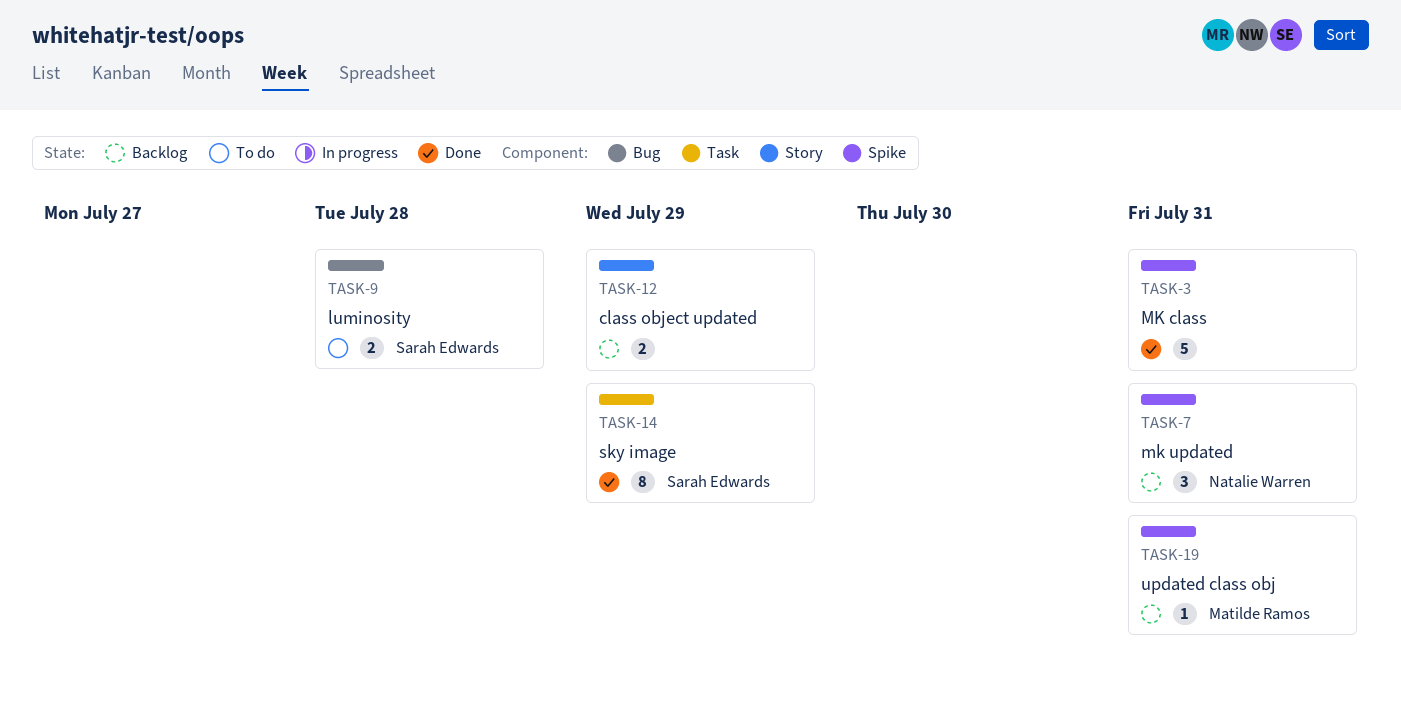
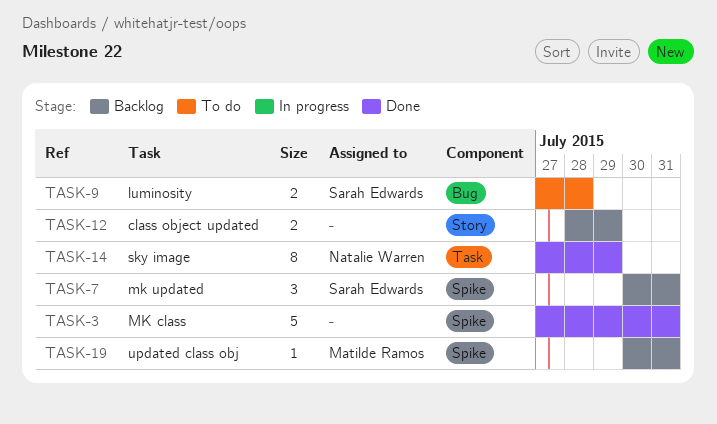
TASK-7, owner: Natalie Warren -> Sarah Edwards
TASK-14, owner: Sarah Edwards -> Natalie Warren

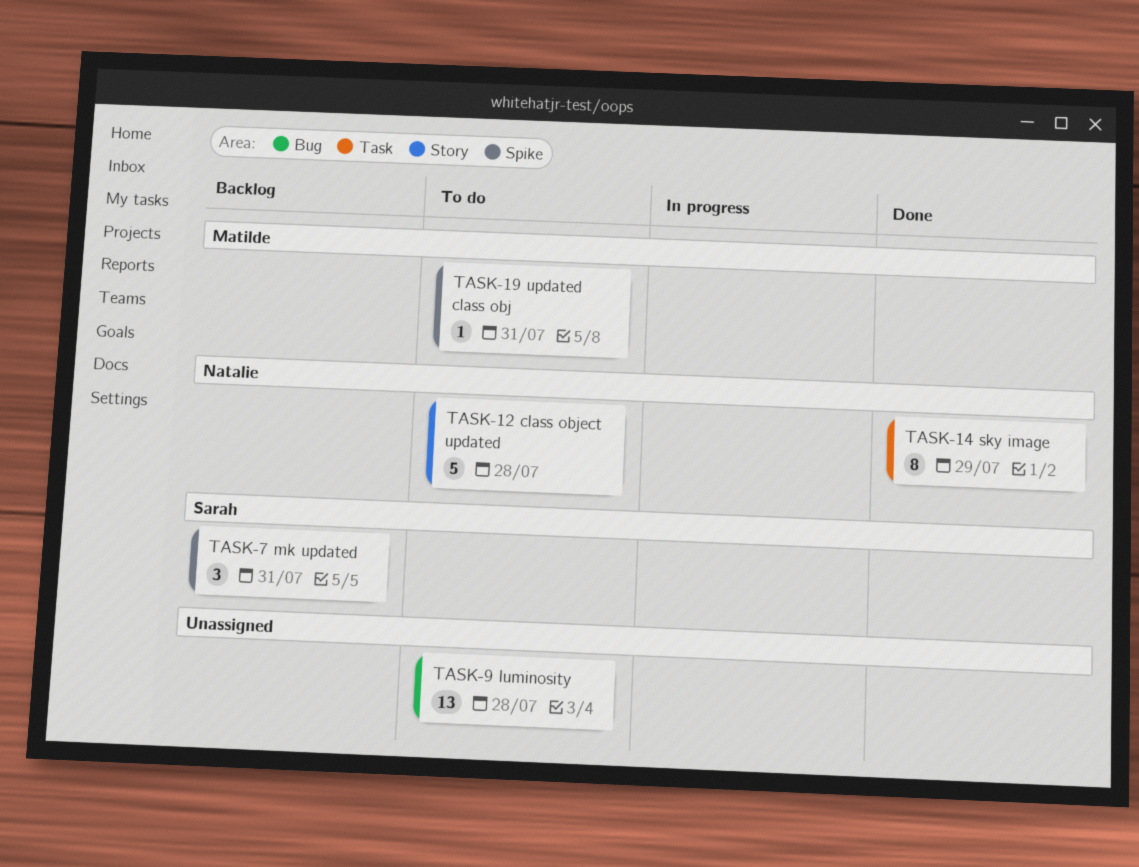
TASK-3: present -> none
TASK-9, owner: Sarah Edwards -> none
TASK-9, estimate: 2 -> 13
TASK-12, status: Backlog -> To do
TASK-12, owner: none -> Natalie Warren
TASK-12, estimate: 2 -> 5
TASK-12, due: Jul 29 -> Jul 28
TASK-19, status: Backlog -> To do

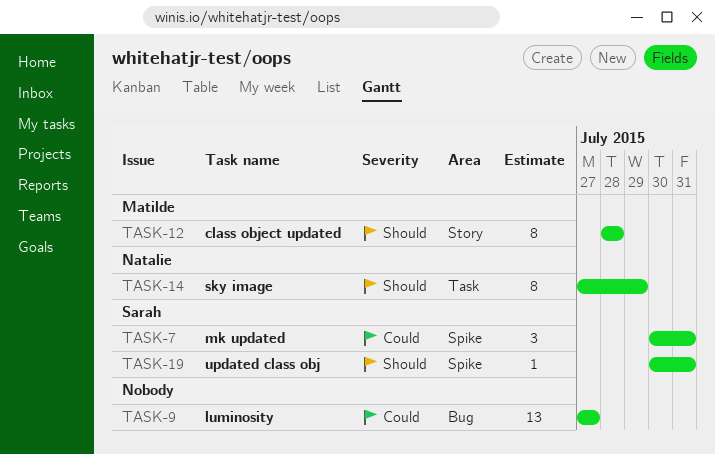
TASK-9, due: Jul 28 -> Jul 27
TASK-12, owner: Natalie -> Matilde
TASK-12, estimate: 5 -> 8
TASK-19, owner: Matilde -> Sarah

